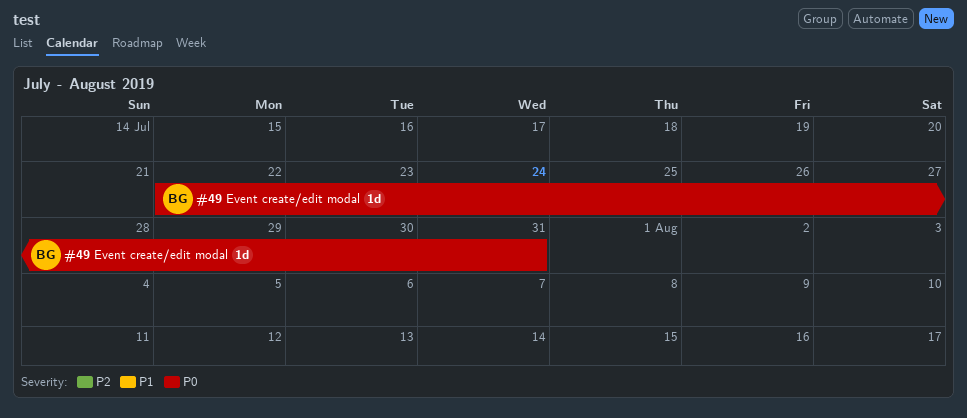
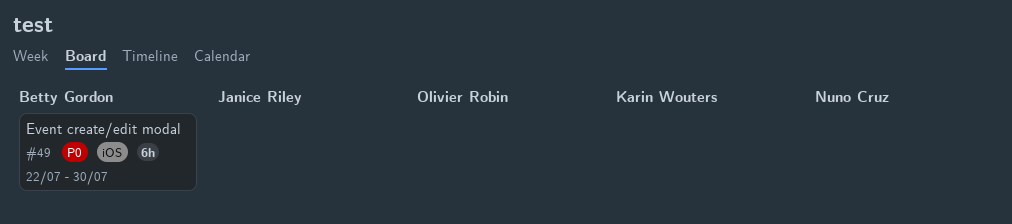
#49, estimate: 1d -> 6h
#49, due: Jul 31 -> Jul 30

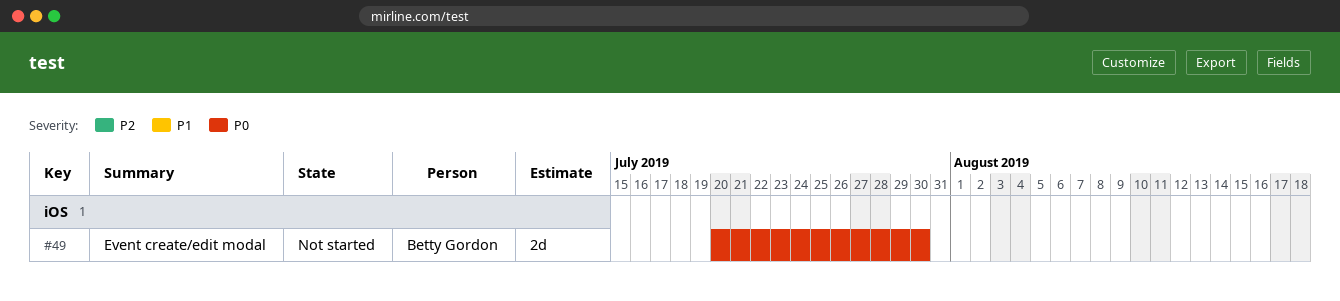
#49, estimate: 6h -> 2d
#49, start: Jul 22 -> Jul 20

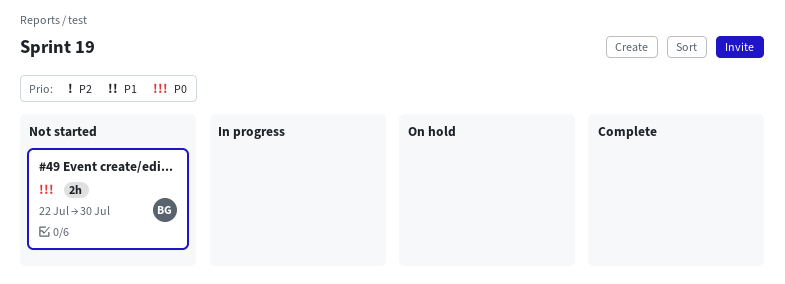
#49, estimate: 2d -> 2h
#49, start: Jul 20 -> Jul 22

